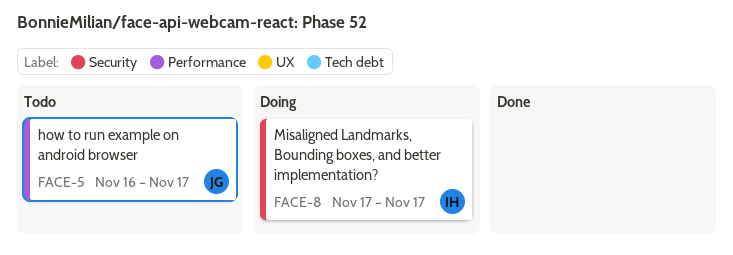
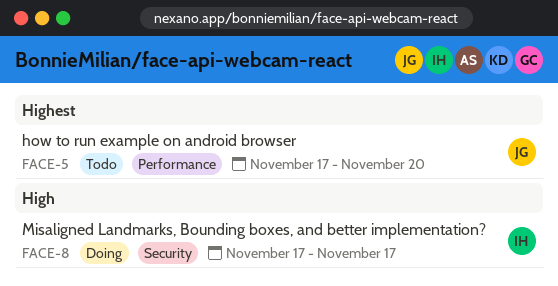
FACE-5, start: Nov 16 -> Nov 17
FACE-5, due: Nov 17 -> Nov 20

